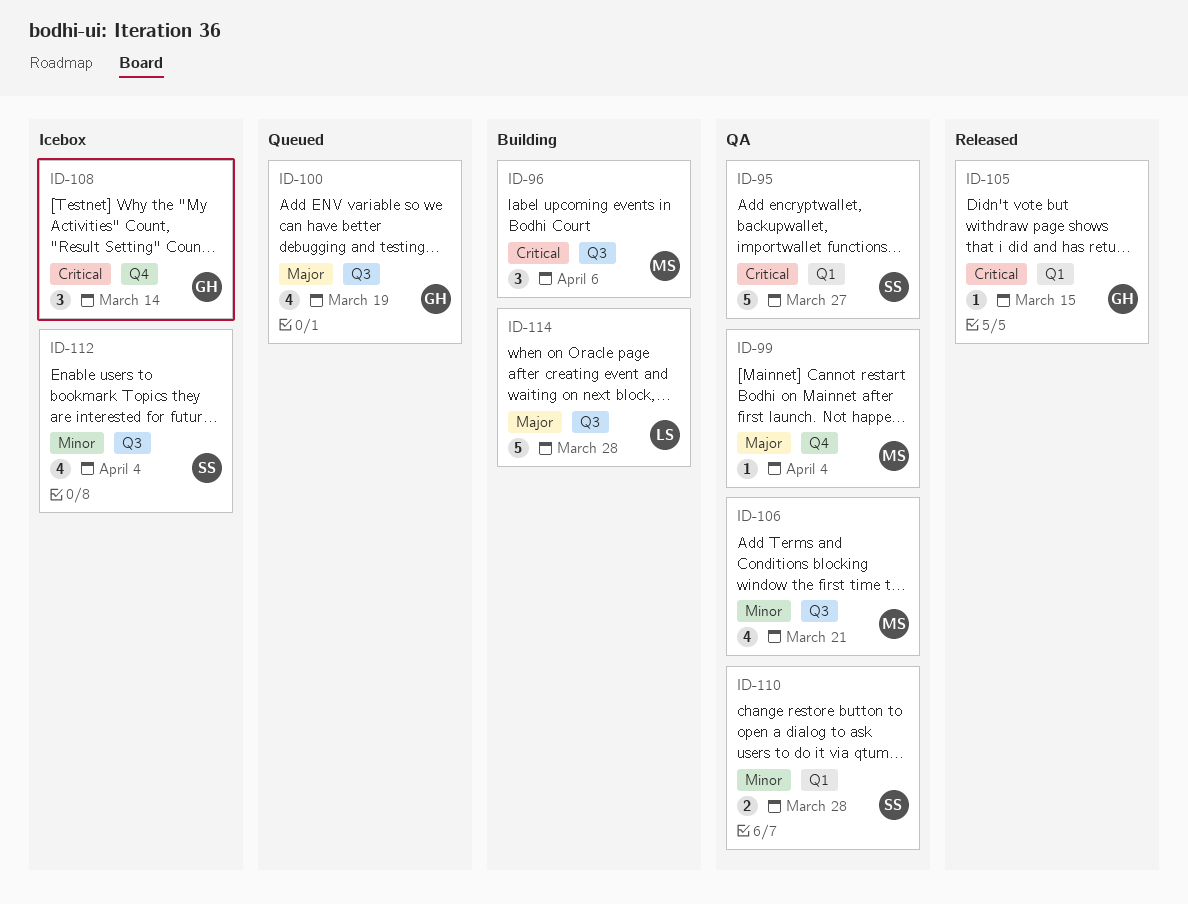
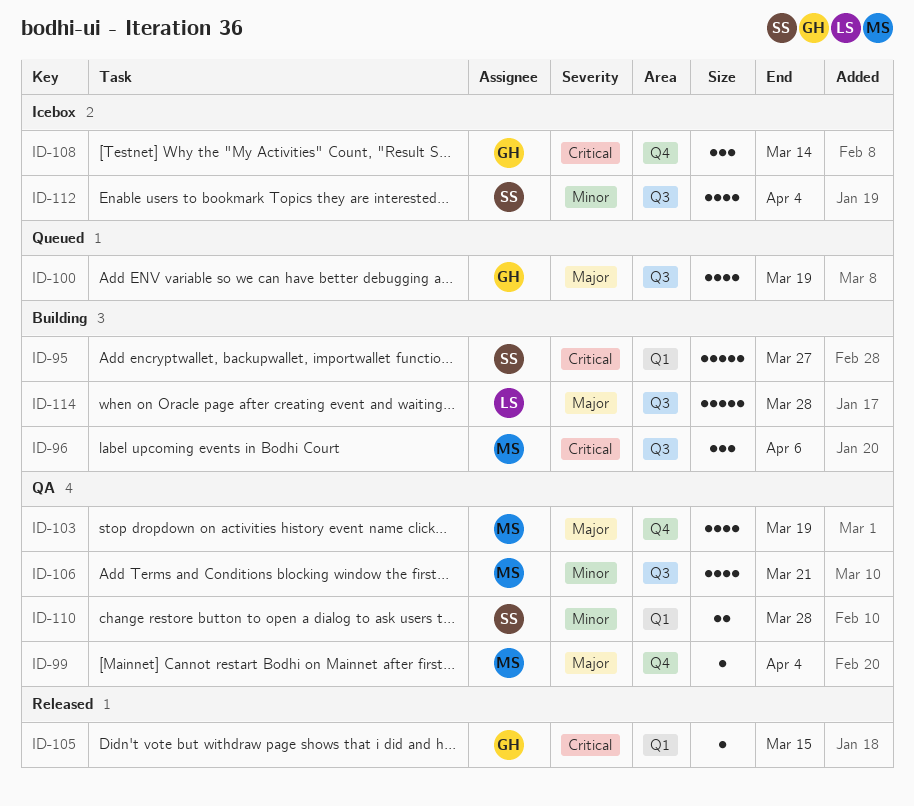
ID-95, status: QA -> Building
ID-103: none -> present

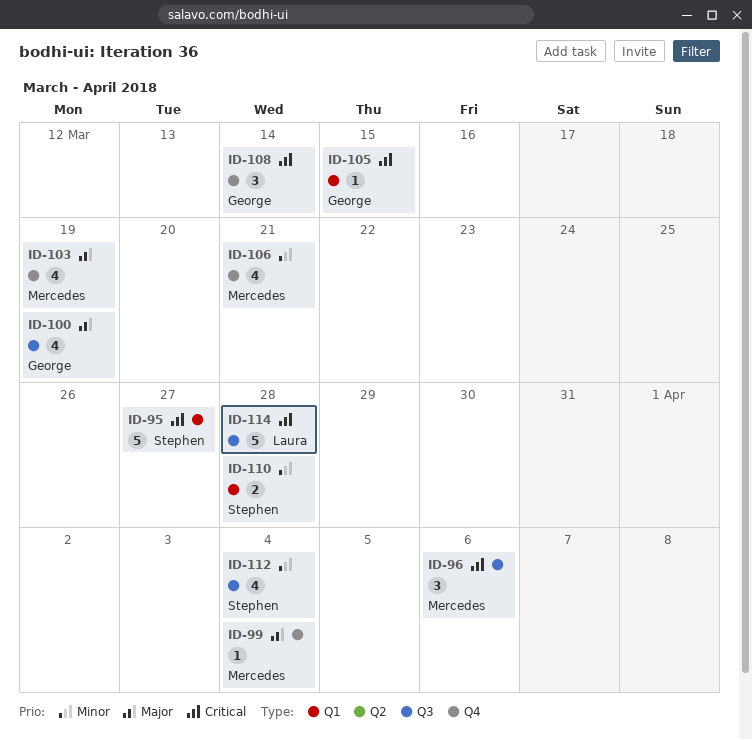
ID-106, label: Q3 -> Q4
ID-114, priority: Major -> Critical

